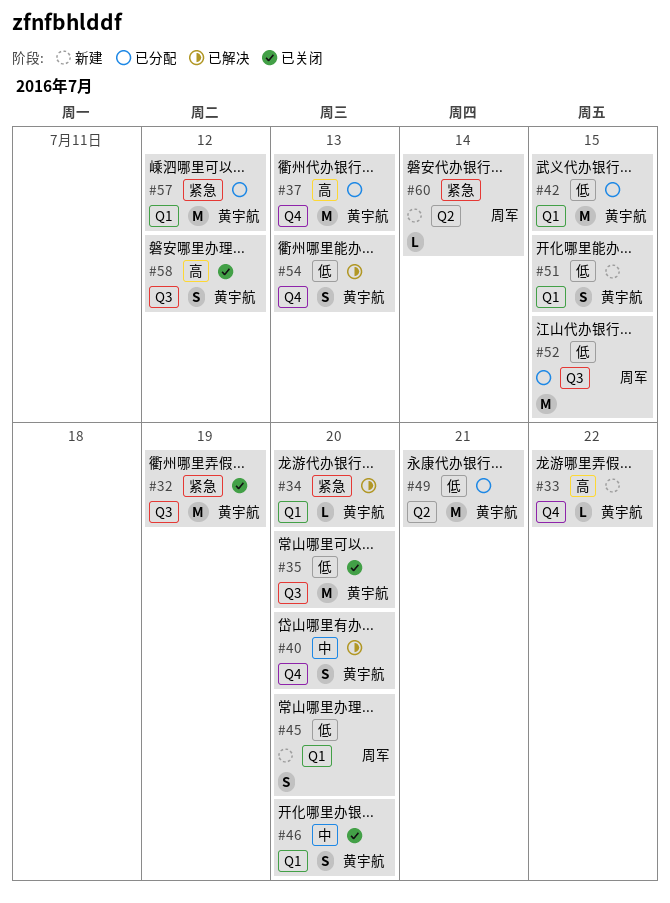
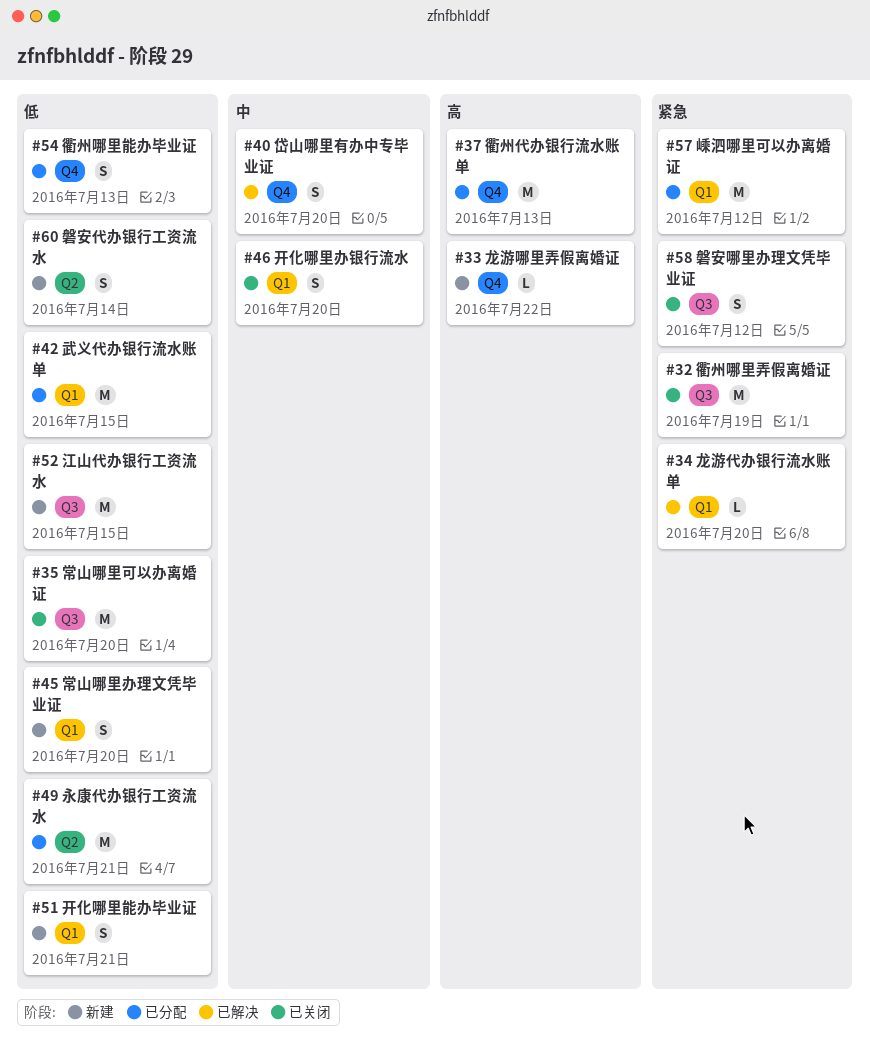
#51, due: Jul 15 -> Jul 21
#52, status: 已分配 -> 新建
#54, status: 已解决 -> 已分配
#58, priority: 高 -> 紧急
#60, priority: 紧急 -> 低
#60, estimate: L -> S

